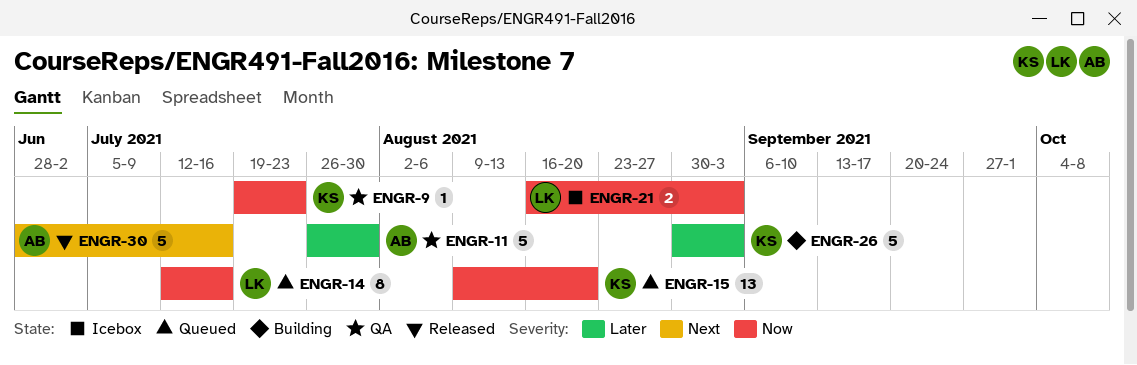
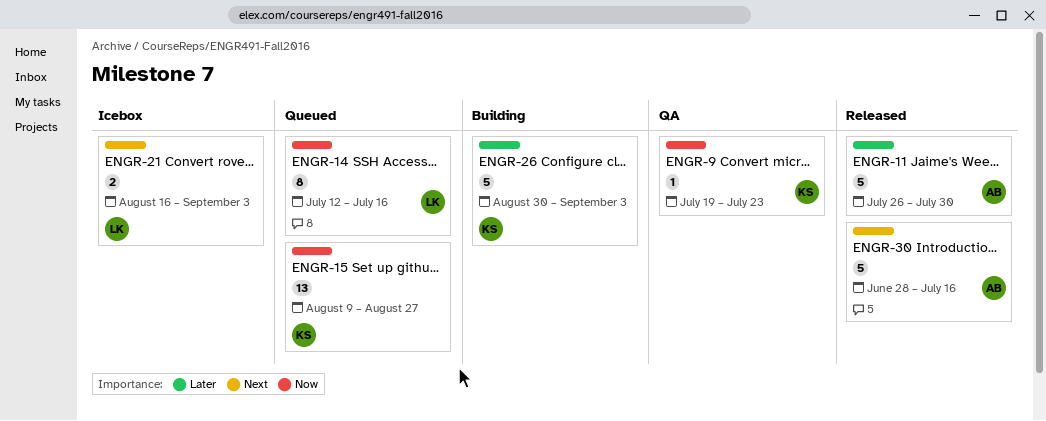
ENGR-11, status: QA -> Released
ENGR-15, due: Aug 20 -> Aug 27
ENGR-21, priority: Now -> Next

